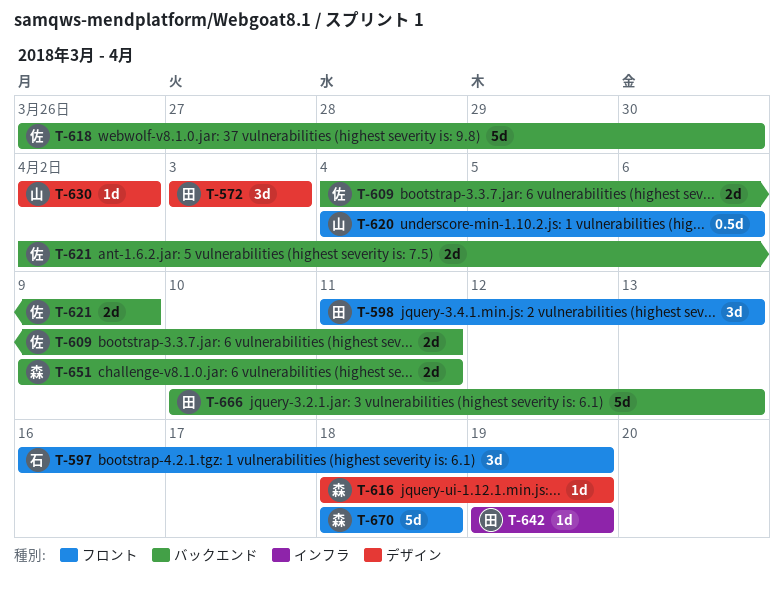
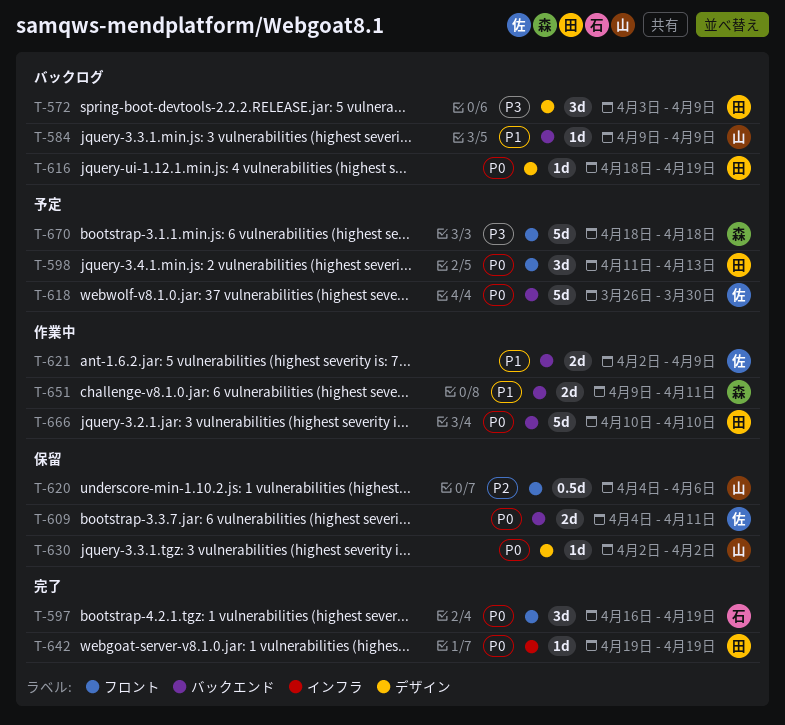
T-572, due: Apr 3 -> Apr 9
T-584: none -> present
T-616, owner: 森 -> 田
T-666, due: Apr 13 -> Apr 10

